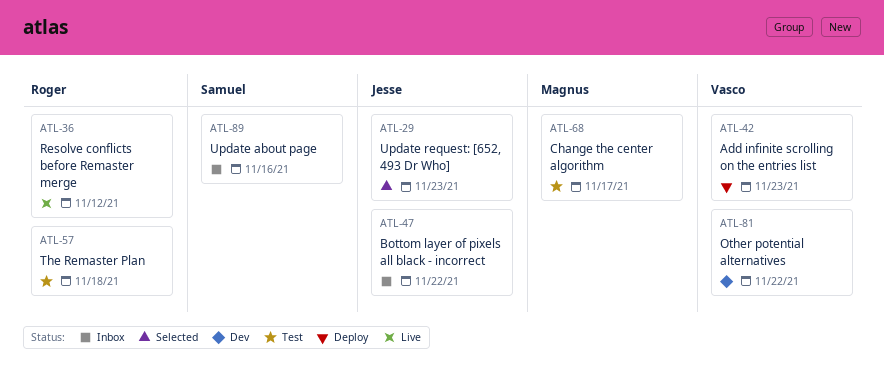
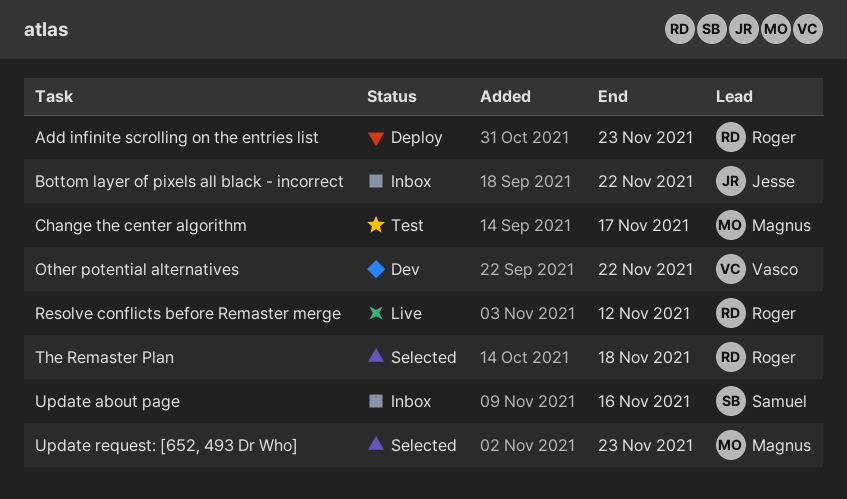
Add infinite scrolling on the entries list, owner: Vasco -> Roger
The Remaster Plan, status: Test -> Selected
Update request: [652, 493 Dr Who], owner: Jesse -> Magnus

